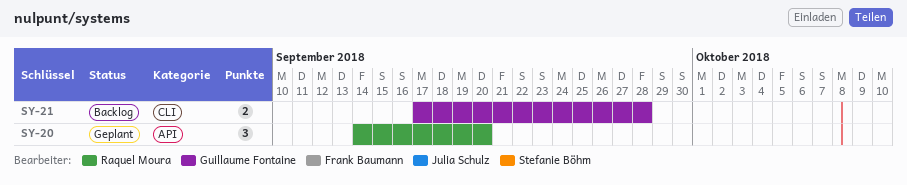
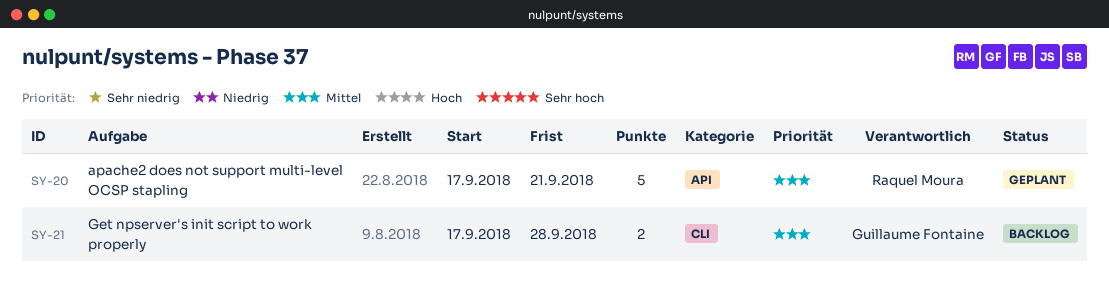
SY-20, estimate: 3 -> 5
SY-20, start: Sep 14 -> Sep 17
SY-20, due: Sep 20 -> Sep 21

